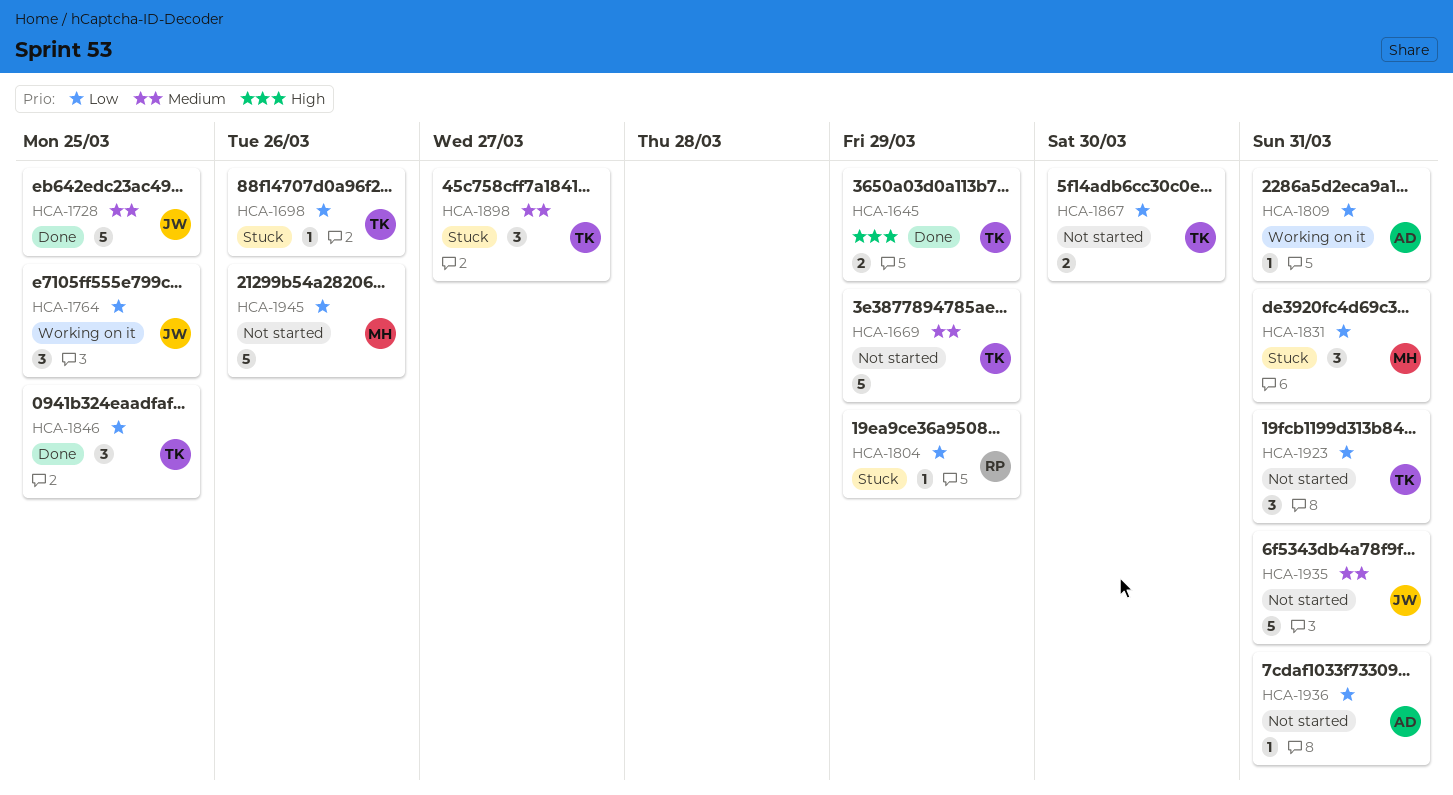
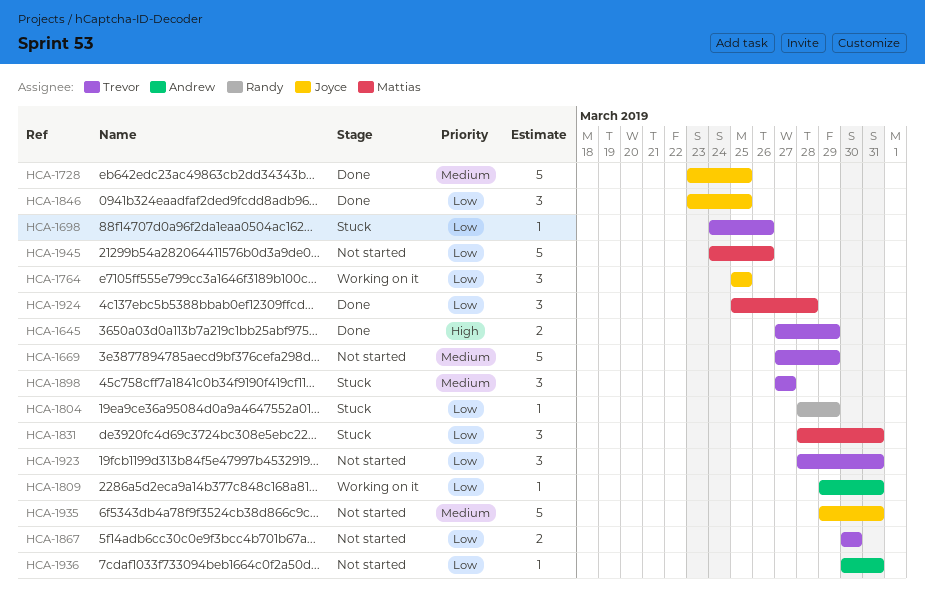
HCA-1846, owner: Trevor -> Joyce
HCA-1924: none -> present

